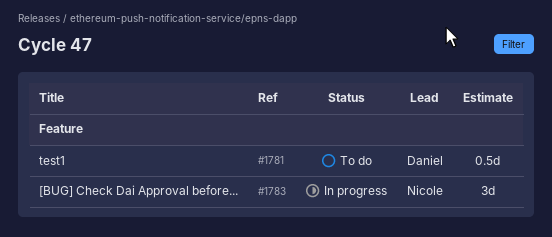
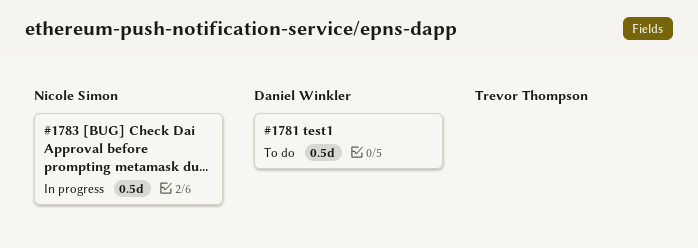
#1783, estimate: 3d -> 0.5d

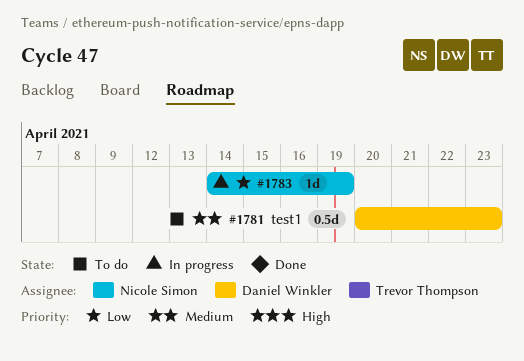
#1783, estimate: 0.5d -> 1d

